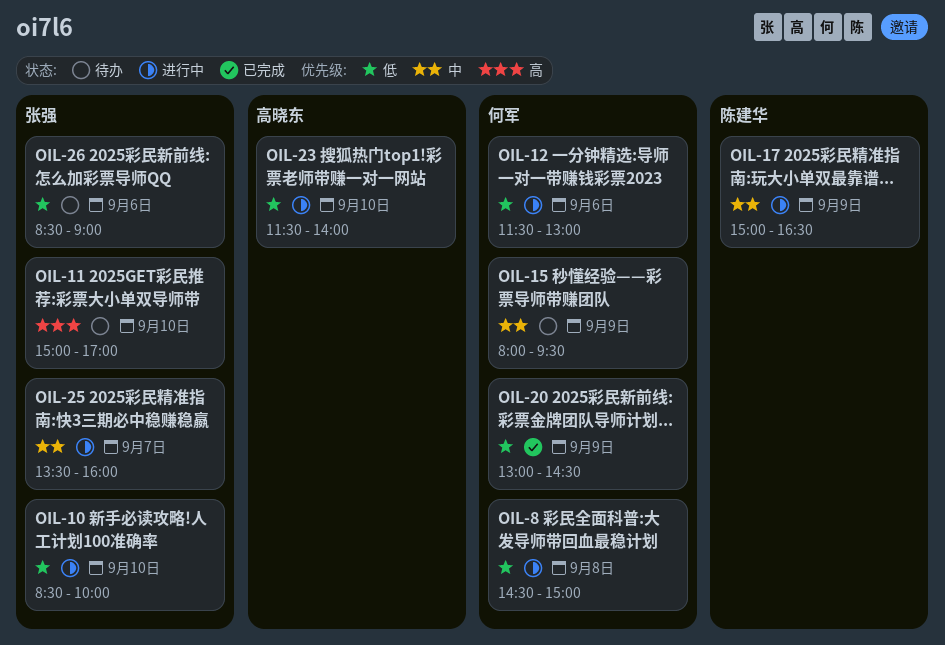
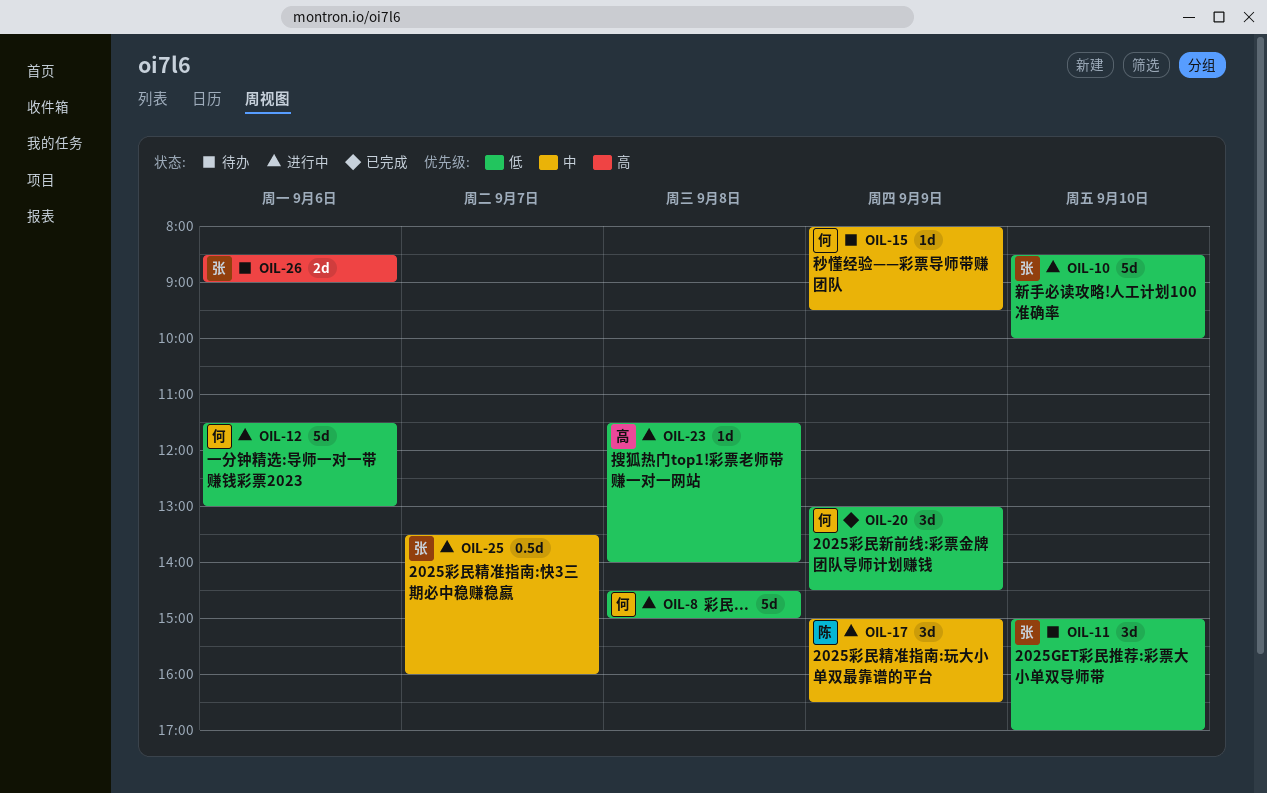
OIL-11, priority: 高 -> 低
OIL-23, day: Sep 10 -> Sep 8
OIL-26, priority: 低 -> 高

